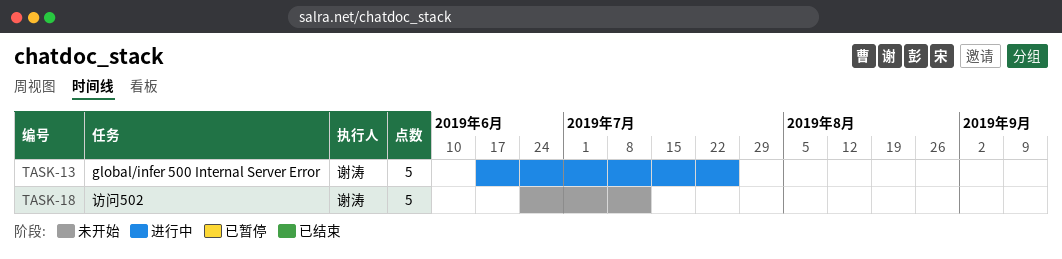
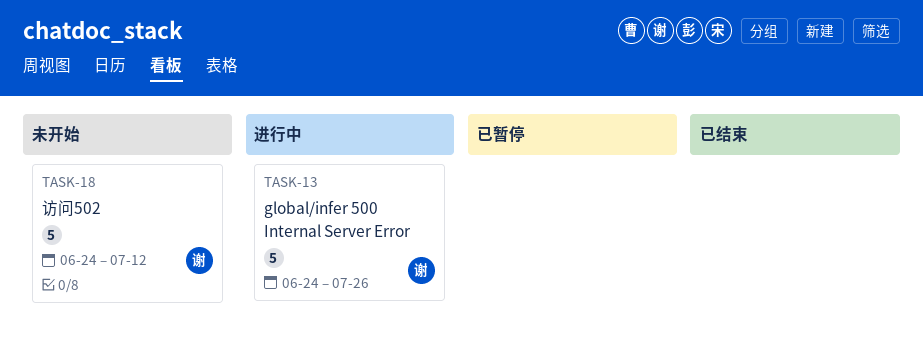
TASK-13, start: Jun 17 -> Jun 24

